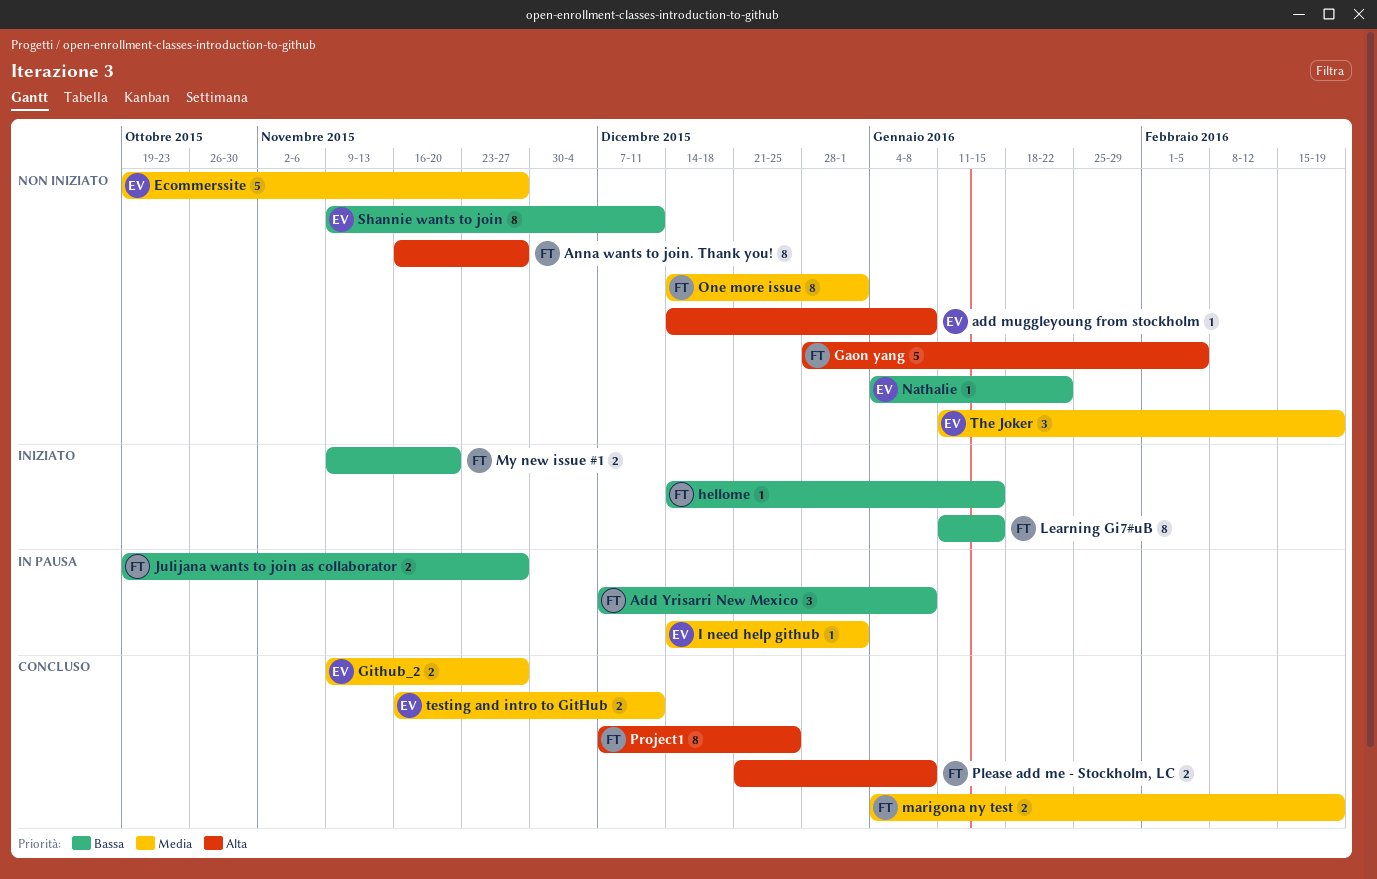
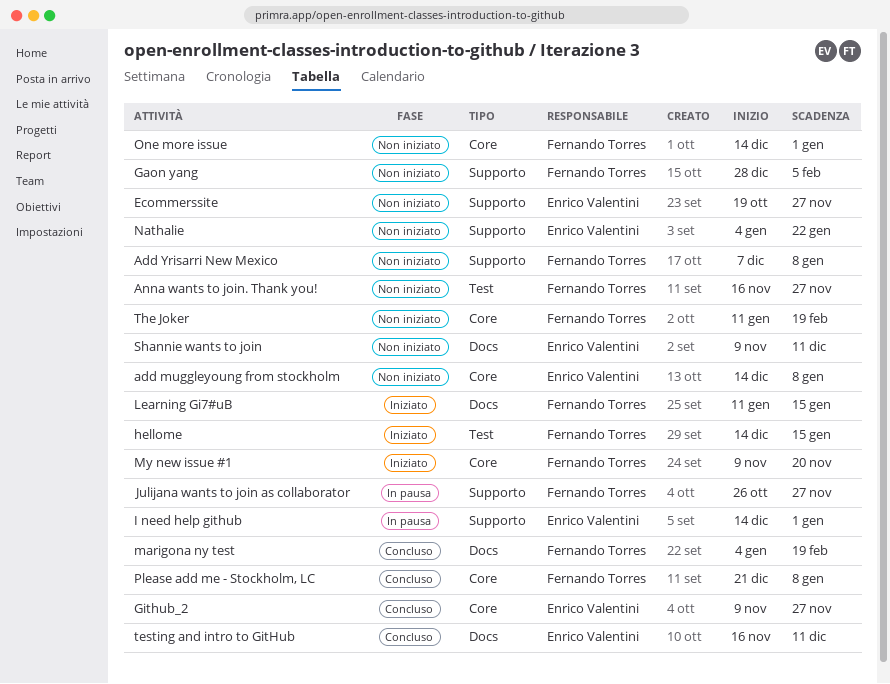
Add Yrisarri New Mexico, status: In pausa -> Non iniziato
Julijana wants to join as collaborator, start: Oct 19 -> Oct 26
Project1: present -> none
The Joker, owner: Enrico Valentini -> Fernando Torres

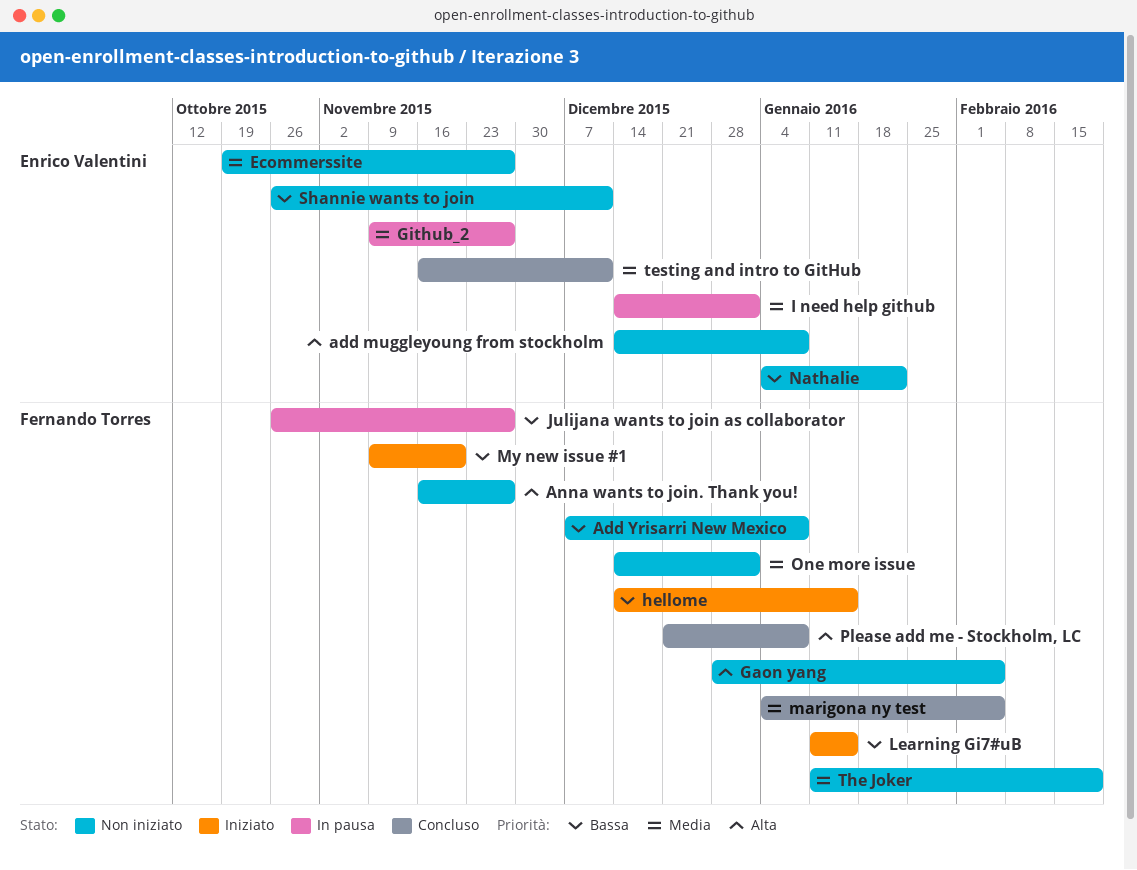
Github_2, status: Concluso -> In pausa
marigona ny test, due: Feb 19 -> Feb 5
Shannie wants to join, start: Nov 9 -> Oct 26

